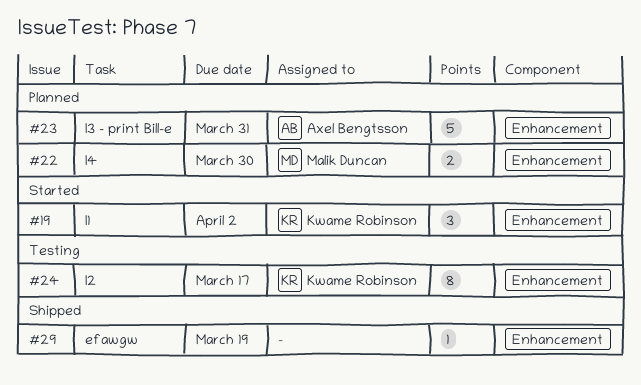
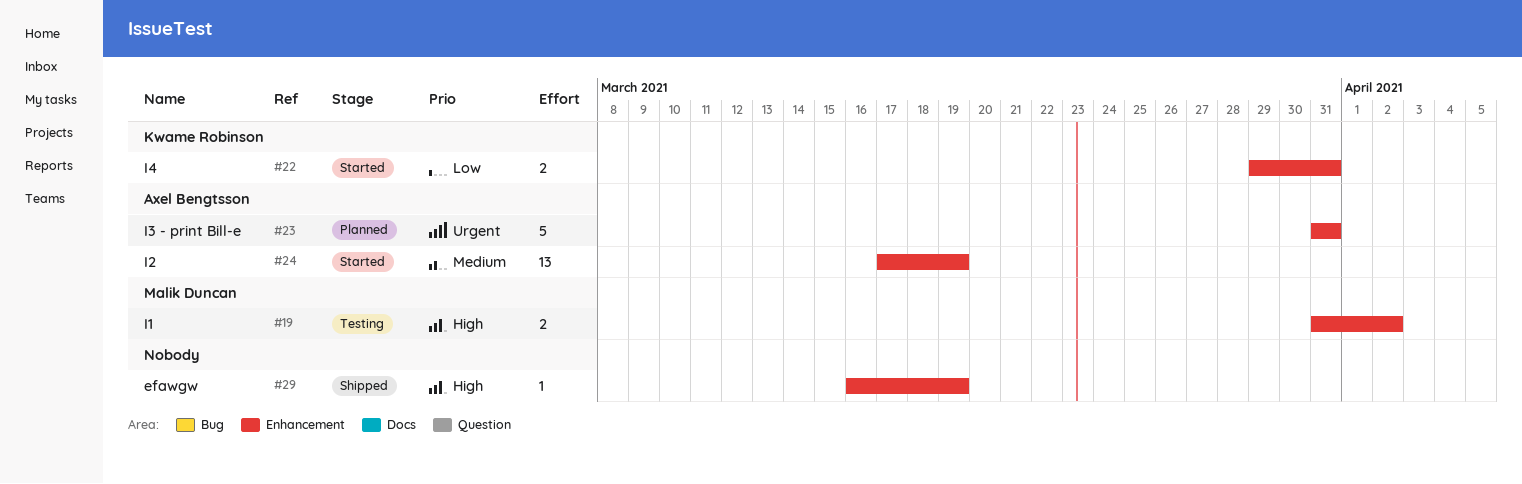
#19, status: Started -> Testing
#19, owner: Kwame Robinson -> Malik Duncan
#19, estimate: 3 -> 2
#22, status: Planned -> Started
#22, owner: Malik Duncan -> Kwame Robinson
#22, due: Mar 30 -> Mar 31
#24, status: Testing -> Started
#24, owner: Kwame Robinson -> Axel Bengtsson
#24, estimate: 8 -> 13
#24, due: Mar 17 -> Mar 19

